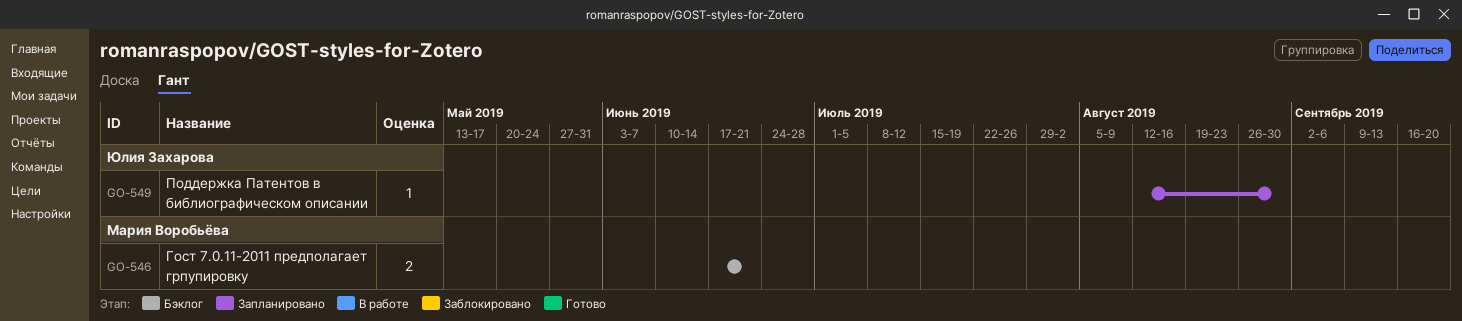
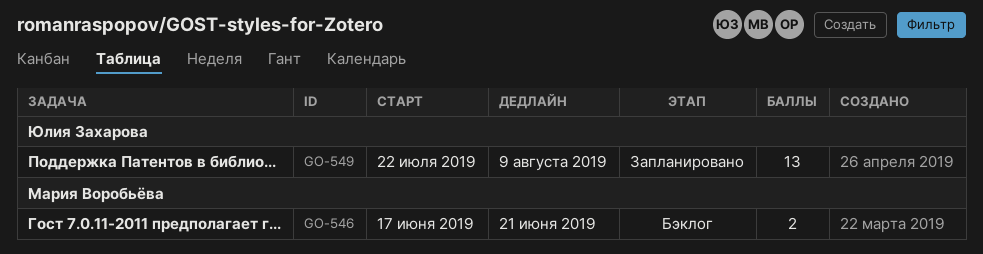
GO-549, estimate: 1 -> 13
GO-549, start: Aug 12 -> Jul 22
GO-549, due: Aug 30 -> Aug 9

